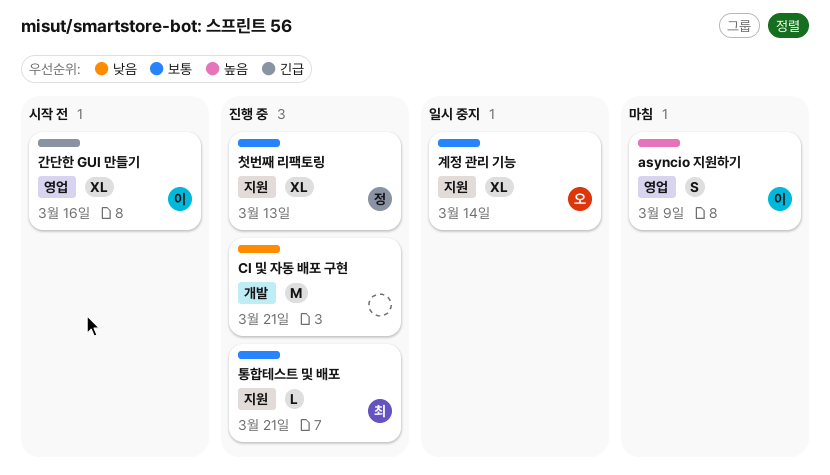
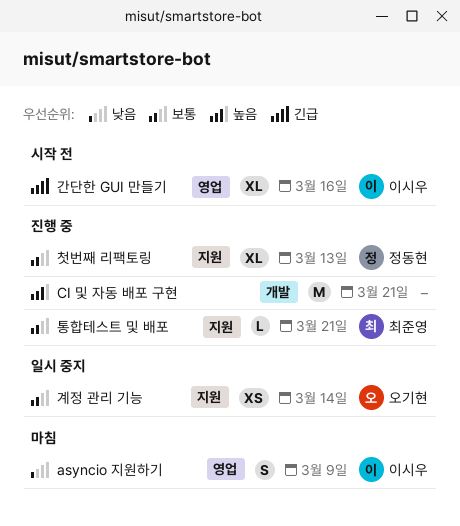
asyncio 지원하기, priority: 높음 -> 낮음
CI 및 자동 배포 구현, priority: 낮음 -> 높음
계정 관리 기능, estimate: XL -> XS

